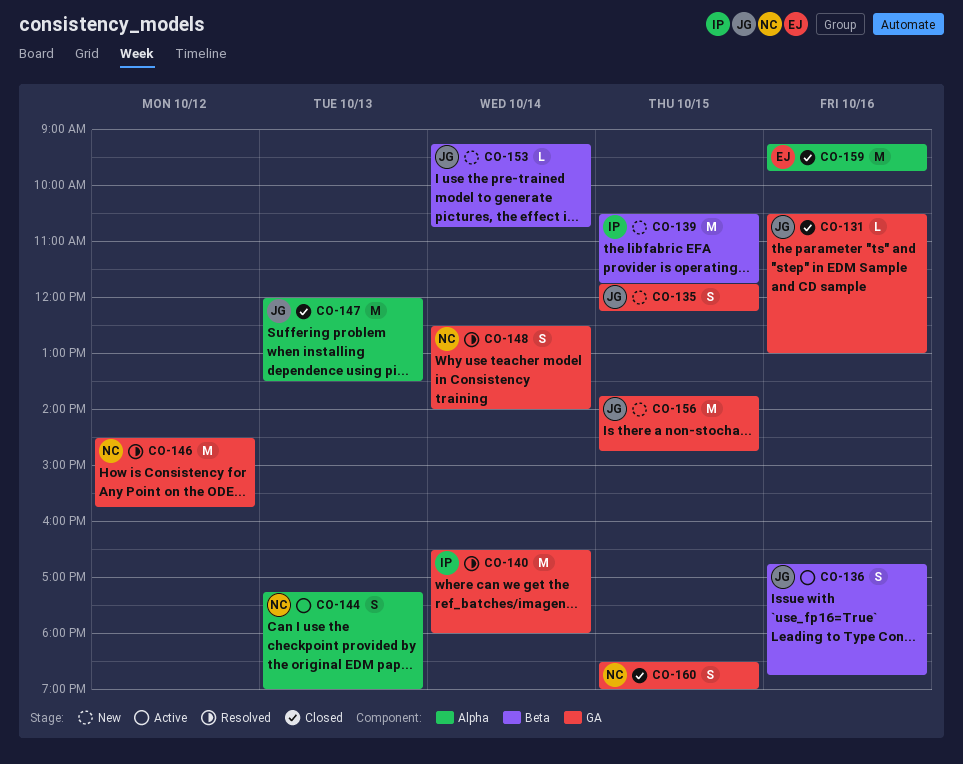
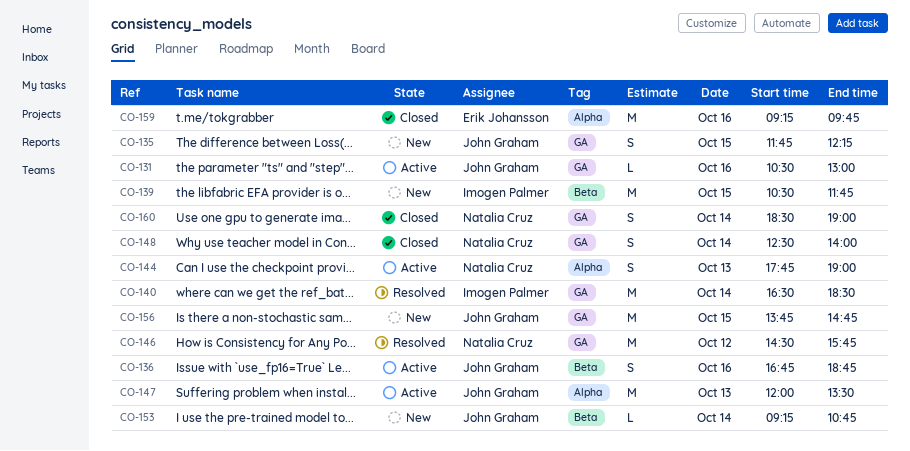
CO-131, status: Closed -> Active
CO-140, ends: 18:00 -> 18:30
CO-144, begins: 17:15 -> 17:45
CO-147, status: Closed -> Active
CO-148, status: Resolved -> Closed
CO-160, day: Oct 15 -> Oct 14

